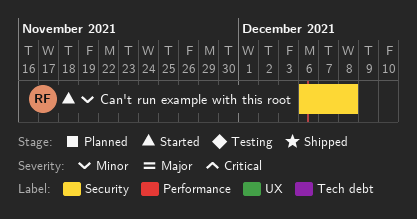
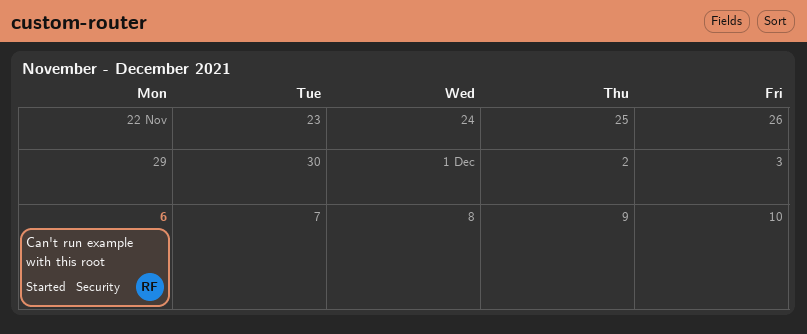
Can't run example with this root, due: Dec 8 -> Dec 6

